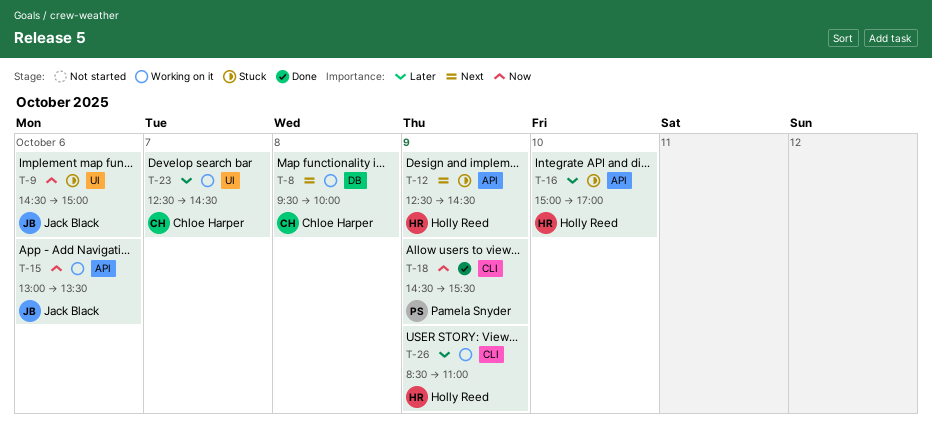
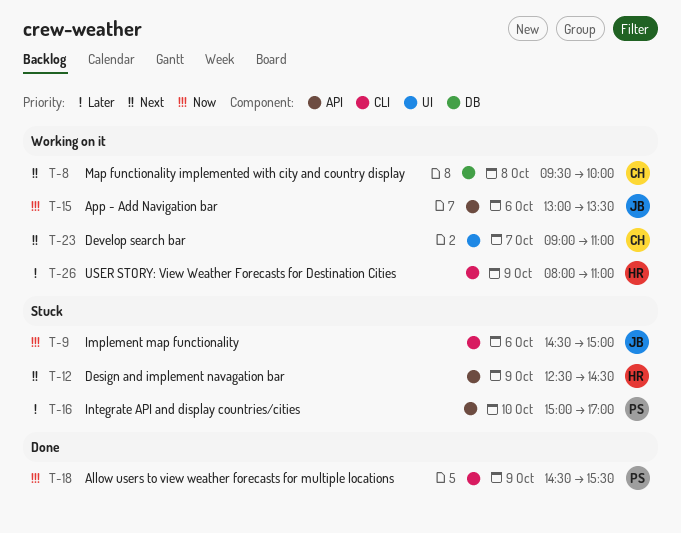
T-9, label: UI -> CLI
T-16, owner: Holly Reed -> Pamela Snyder
T-23, priority: Later -> Next
T-23, begins: 12:30 -> 09:00
T-23, ends: 14:30 -> 11:00
T-26, begins: 08:30 -> 08:00

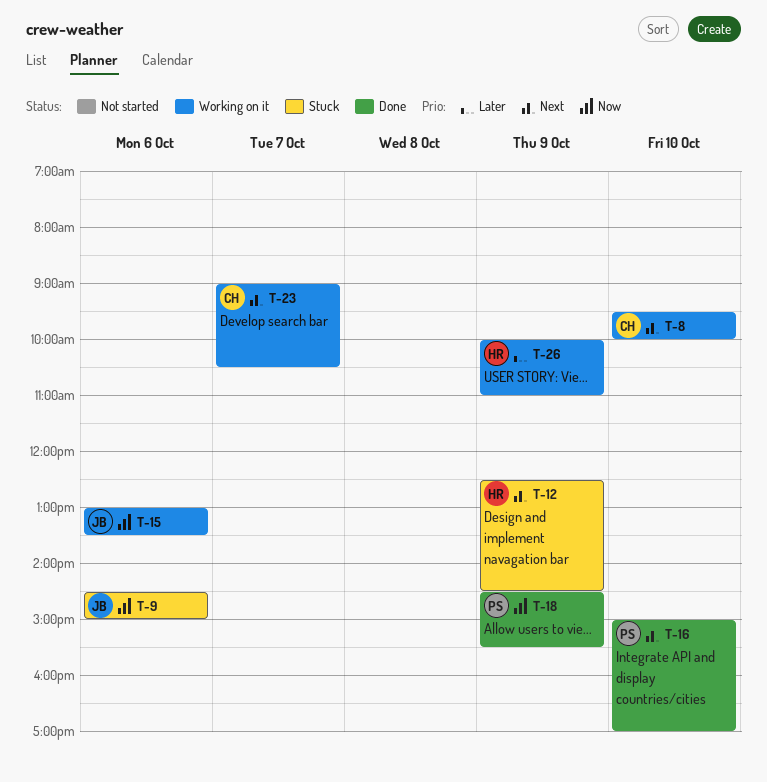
T-8, day: Oct 8 -> Oct 10
T-16, status: Stuck -> Done
T-16, priority: Later -> Next
T-23, ends: 11:00 -> 10:30
T-26, begins: 08:00 -> 10:00

